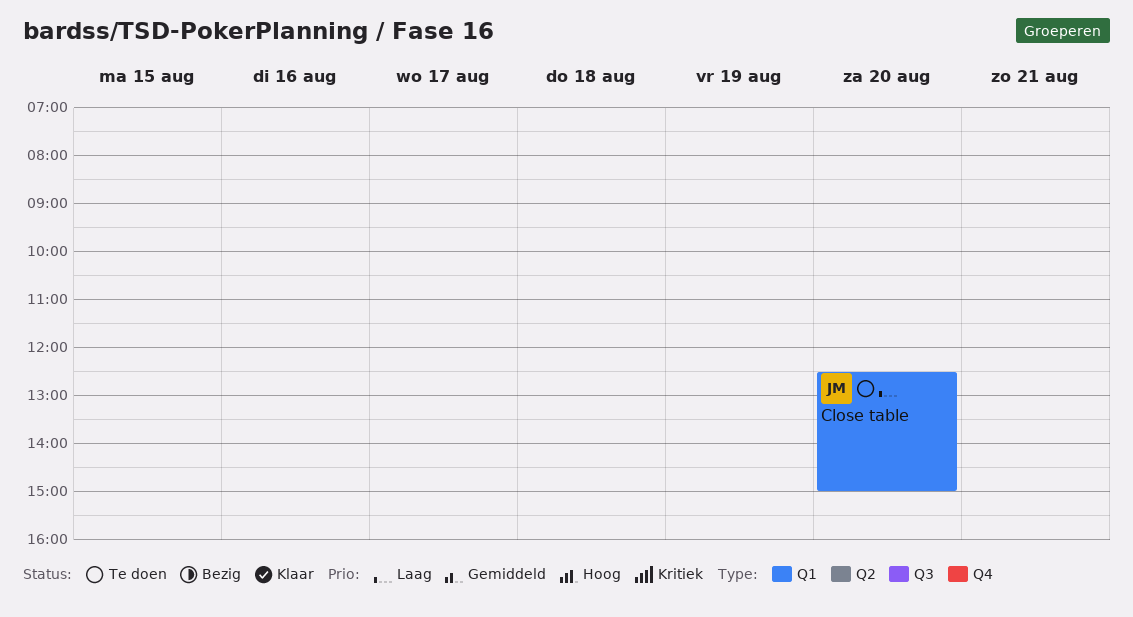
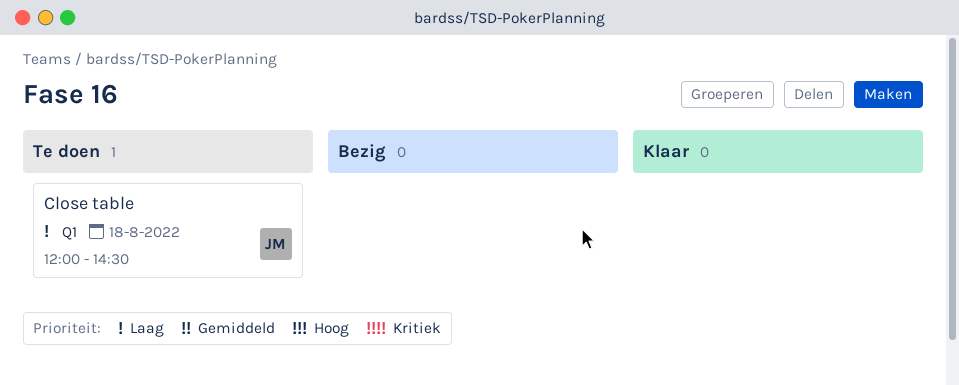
Close table, day: Aug 20 -> Aug 18
Close table, begins: 12:30 -> 12:00
Close table, ends: 15:00 -> 14:30

